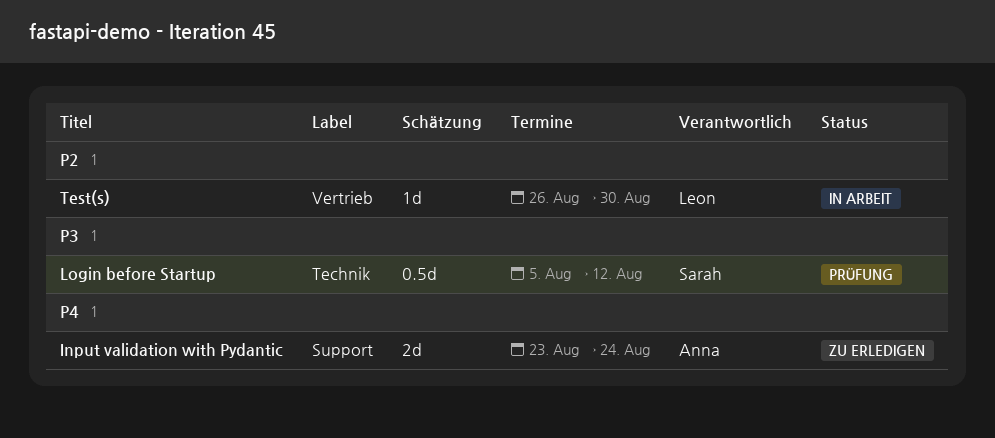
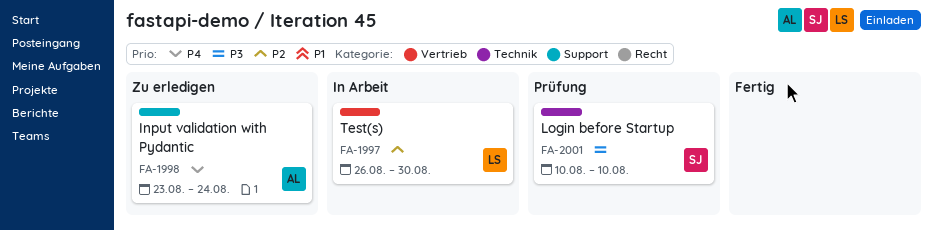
Login before Startup, start: Aug 5 -> Aug 10
Login before Startup, due: Aug 12 -> Aug 10

